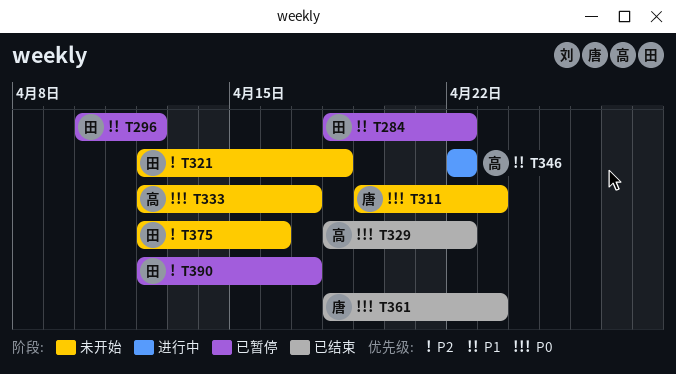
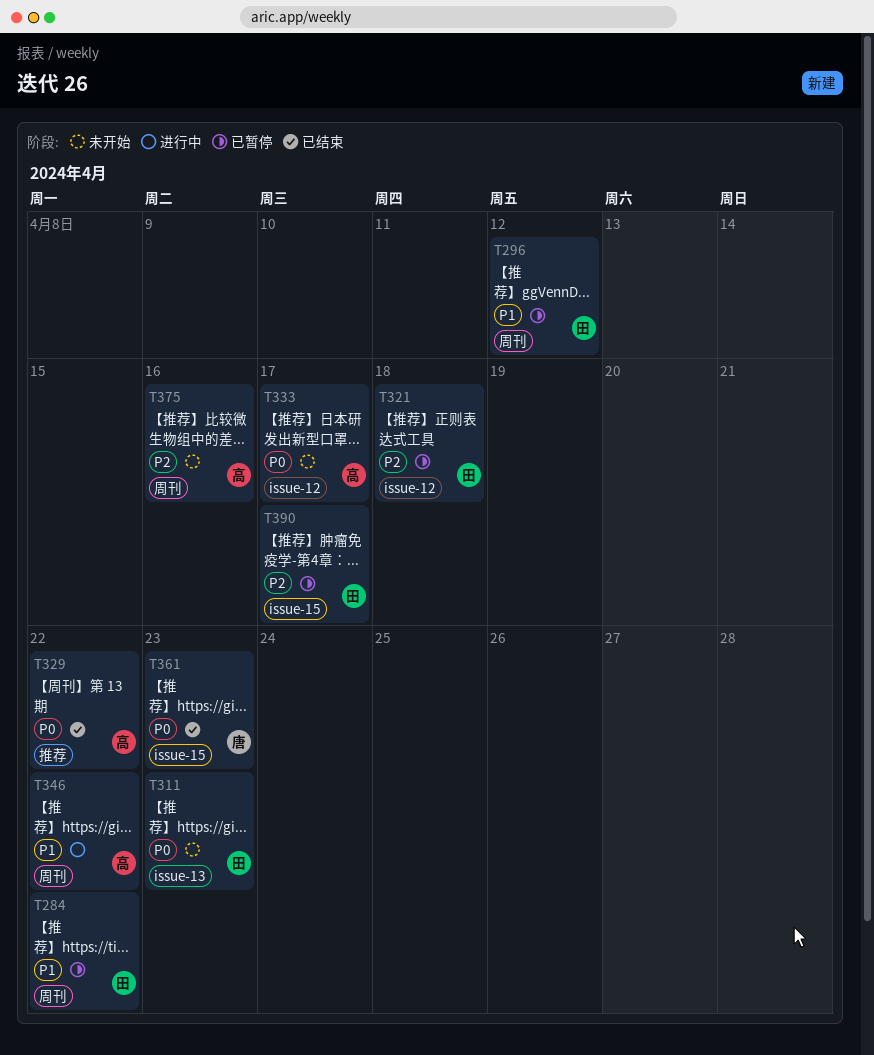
T311, owner: 唐 -> 田
T321, status: 未开始 -> 已暂停
T375, owner: 田 -> 高

